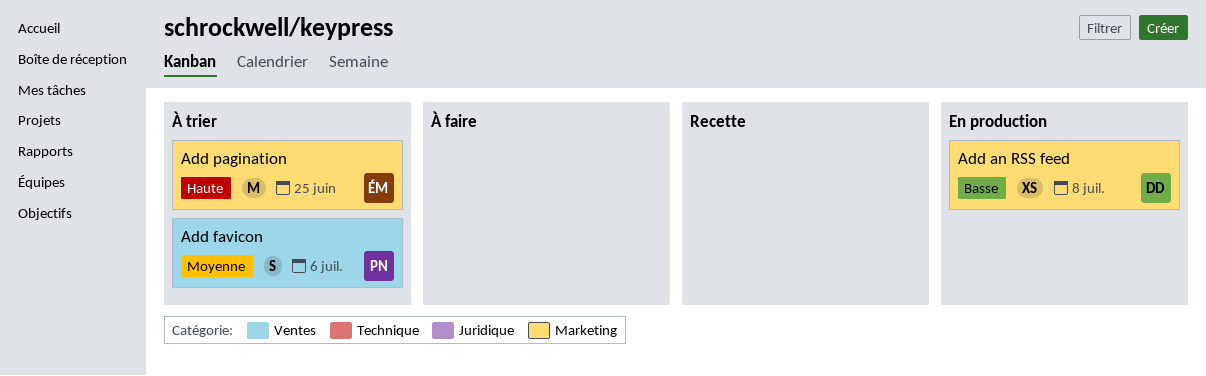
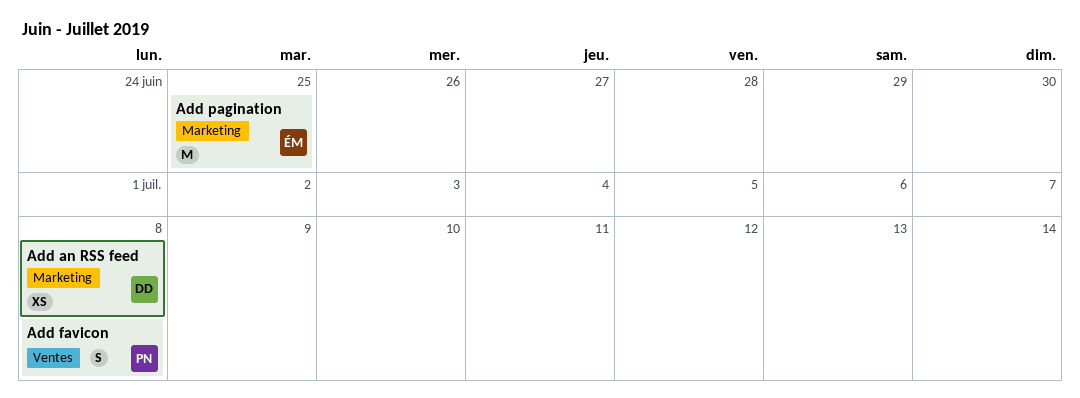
Add favicon, due: Jul 6 -> Jul 8

